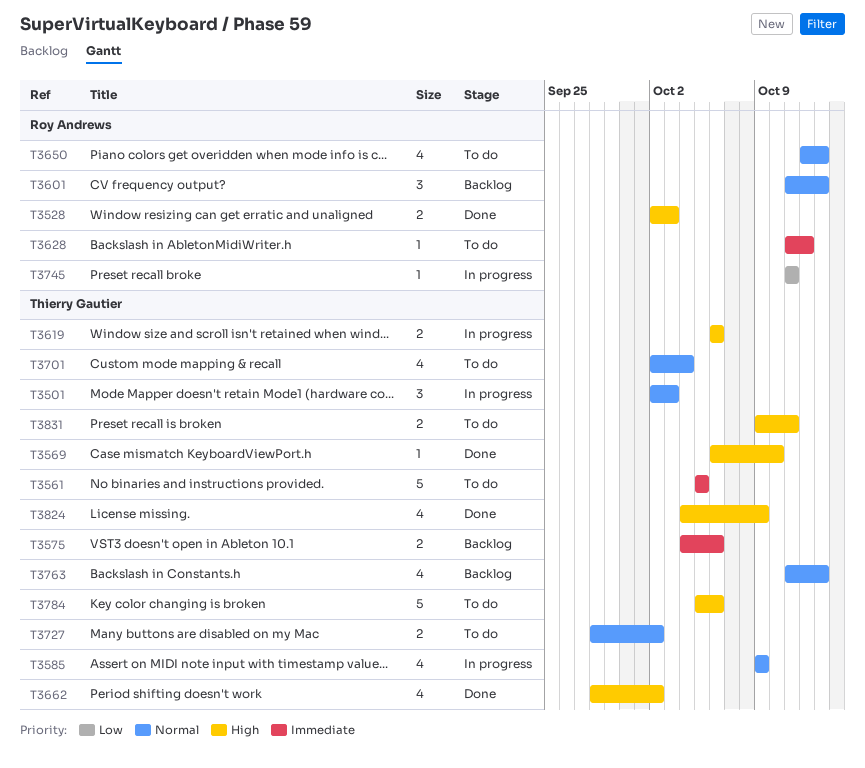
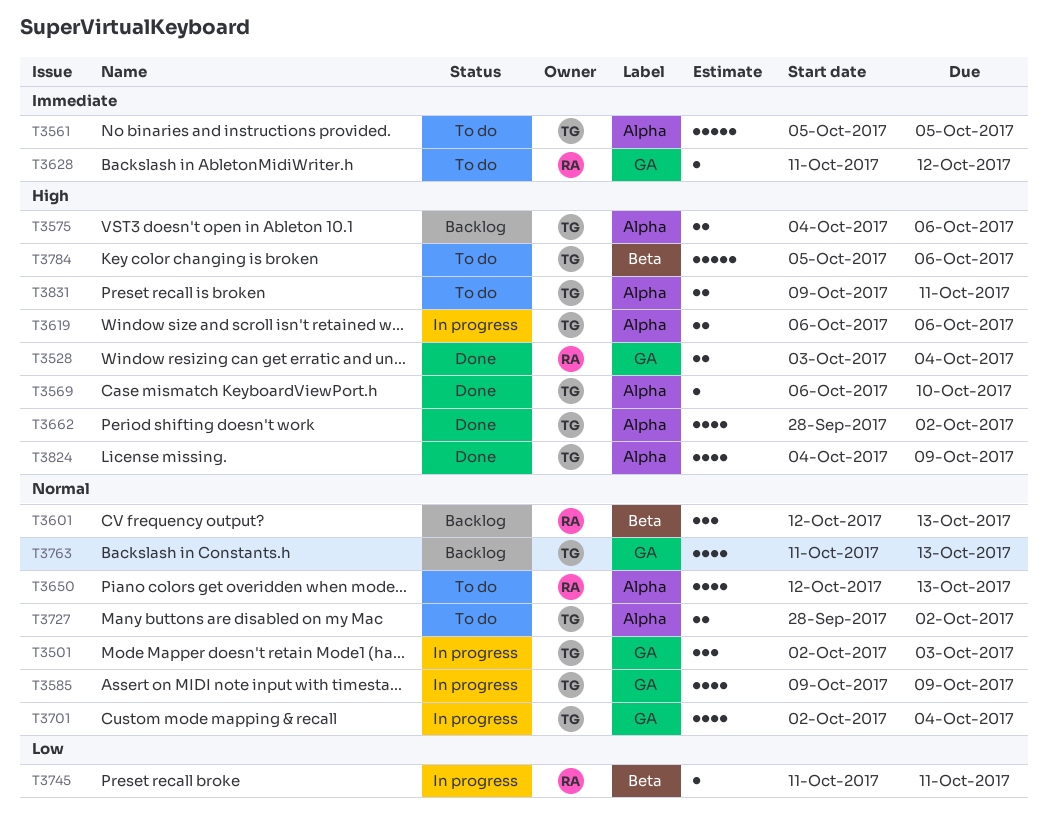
T3528, start: Oct 2 -> Oct 3
T3528, due: Oct 3 -> Oct 4
T3575, priority: Immediate -> High
T3601, start: Oct 11 -> Oct 12
T3701, status: To do -> In progress

